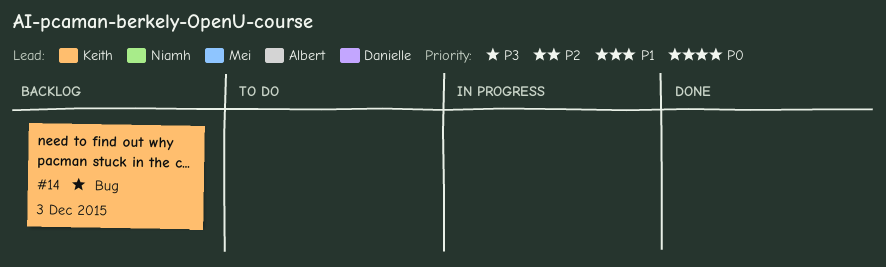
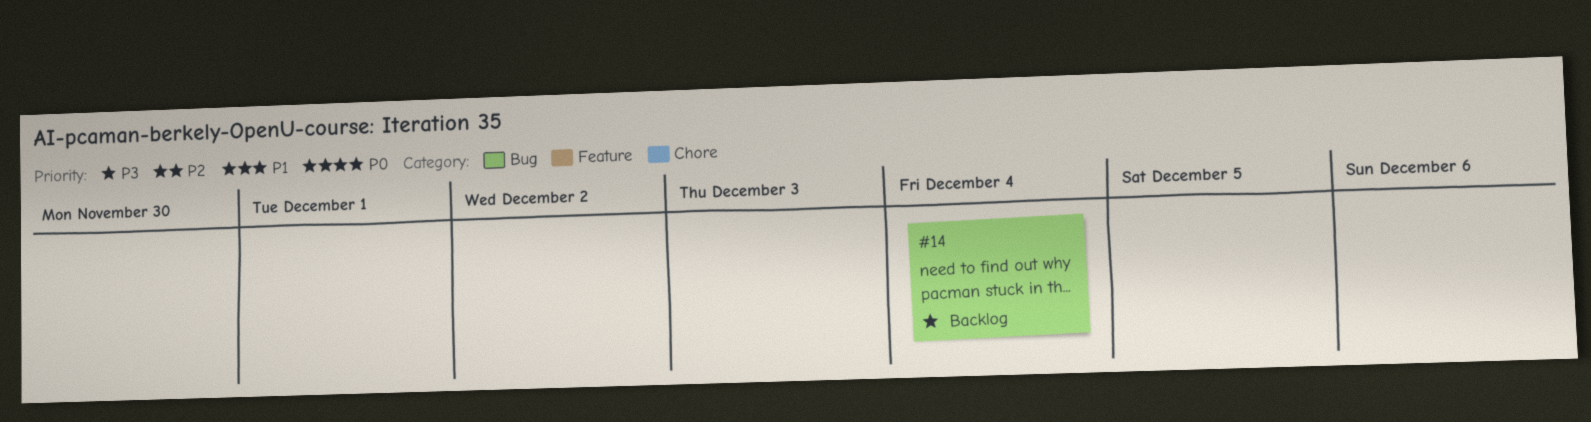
#14, due: Dec 3 -> Dec 4

